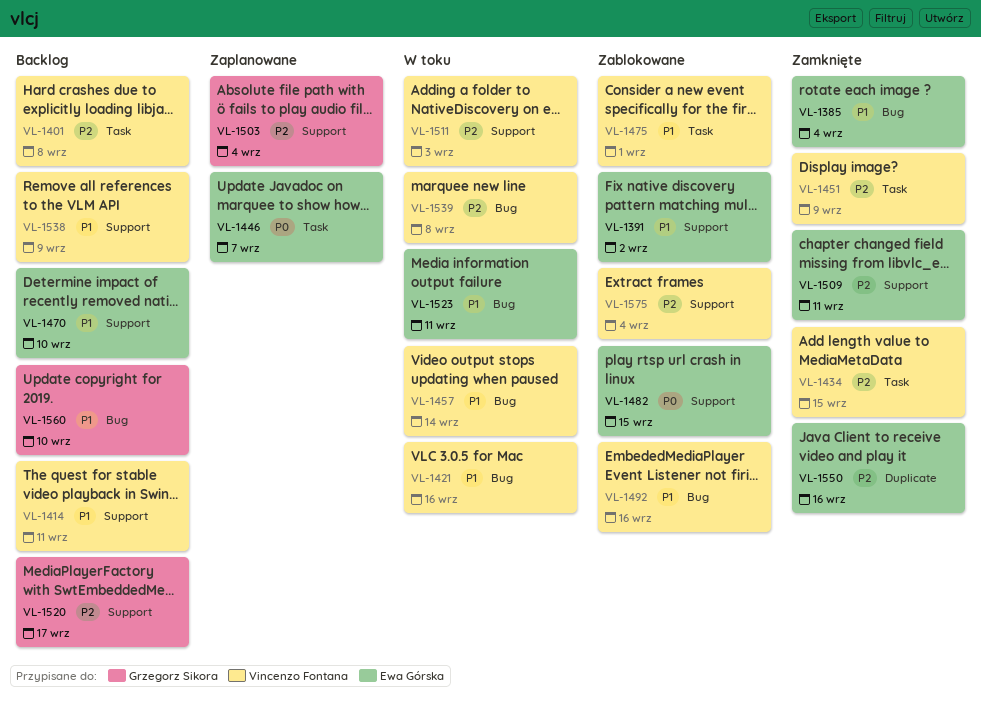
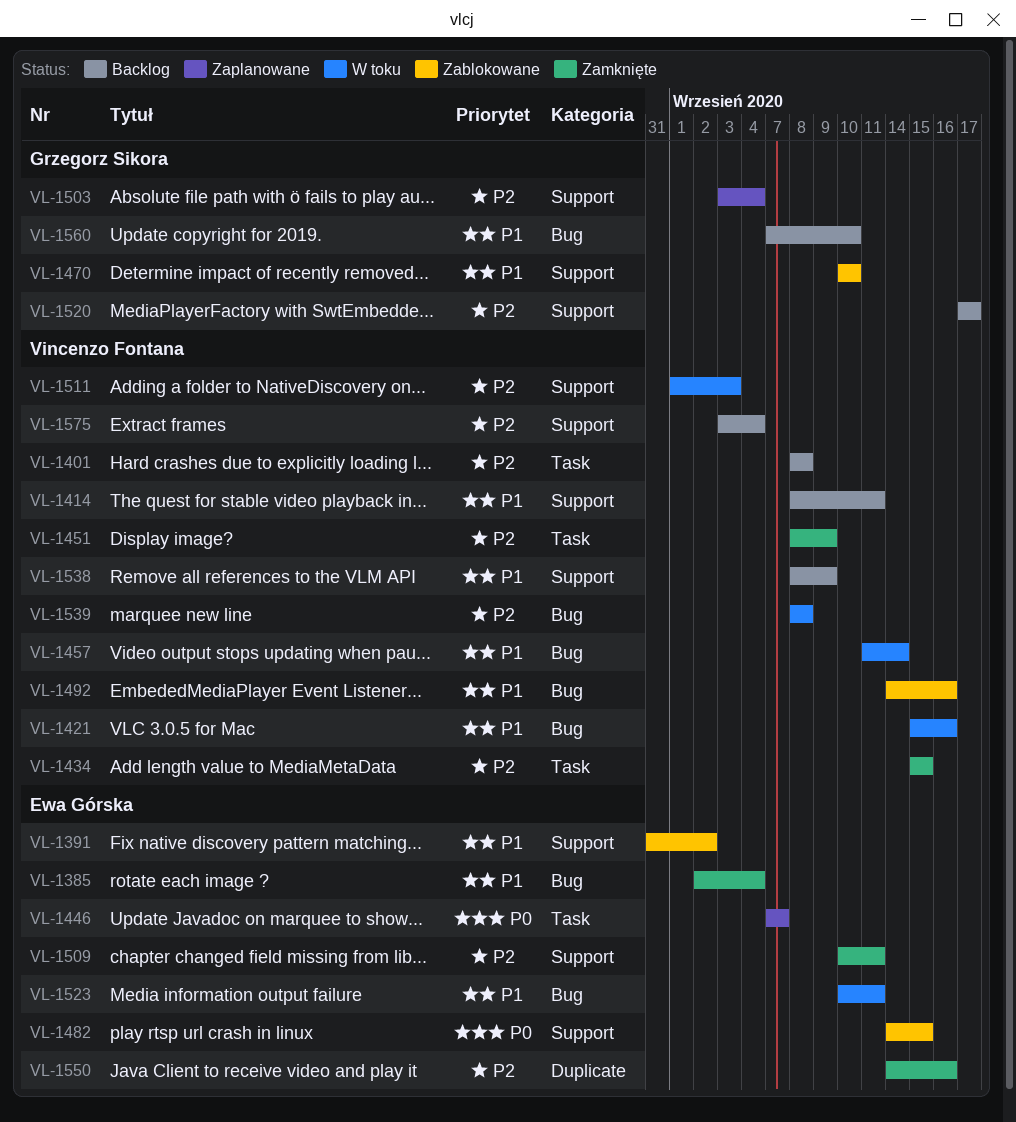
VL-1470, status: Backlog -> Zablokowane
VL-1470, owner: Ewa Górska -> Grzegorz Sikora
VL-1475: present -> none
VL-1575, status: Zablokowane -> Backlog

